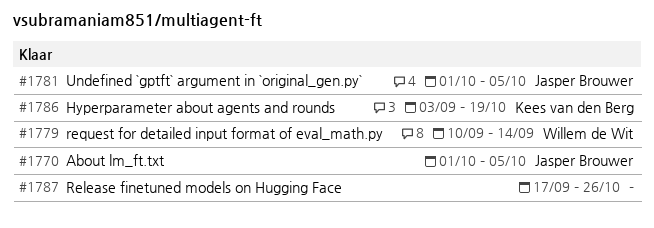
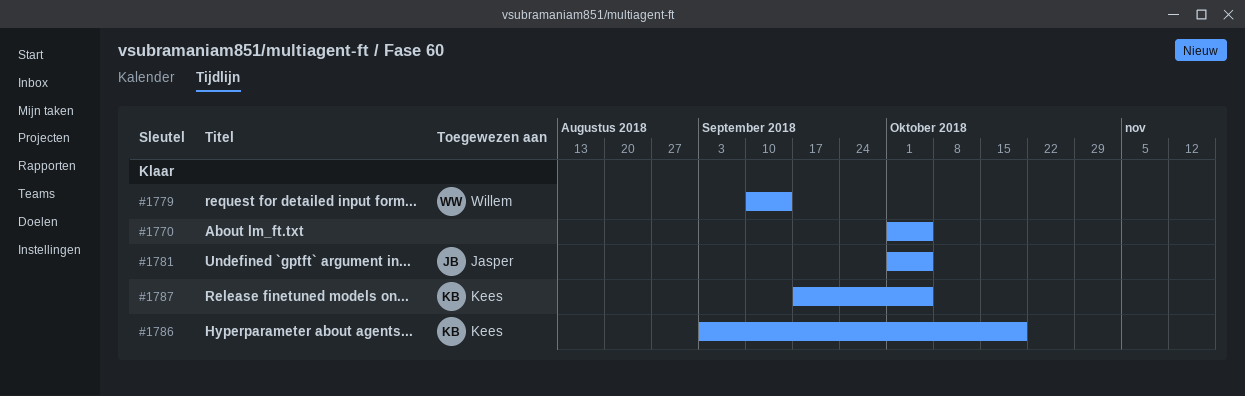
#1770, owner: Jasper Brouwer -> none
#1787, owner: none -> Kees van den Berg
#1787, due: Oct 26 -> Oct 5

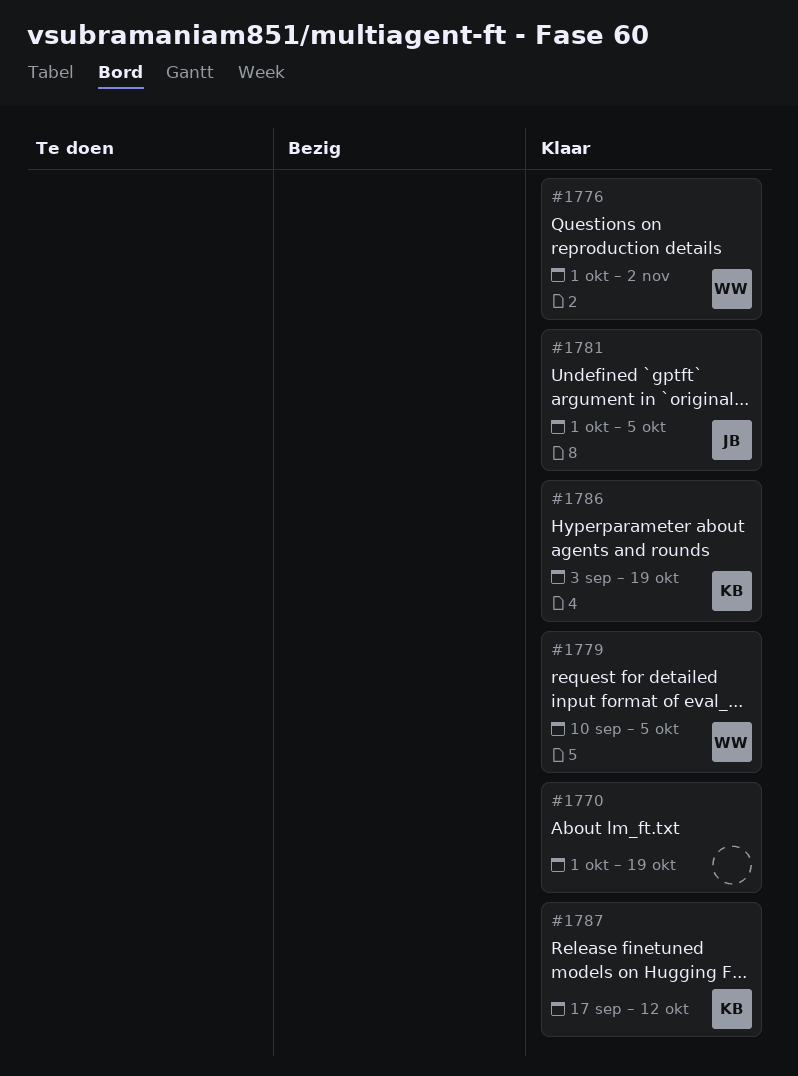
#1770, due: Oct 5 -> Oct 19
#1776: none -> present
#1779, due: Sep 14 -> Oct 5
#1787, due: Oct 5 -> Oct 12

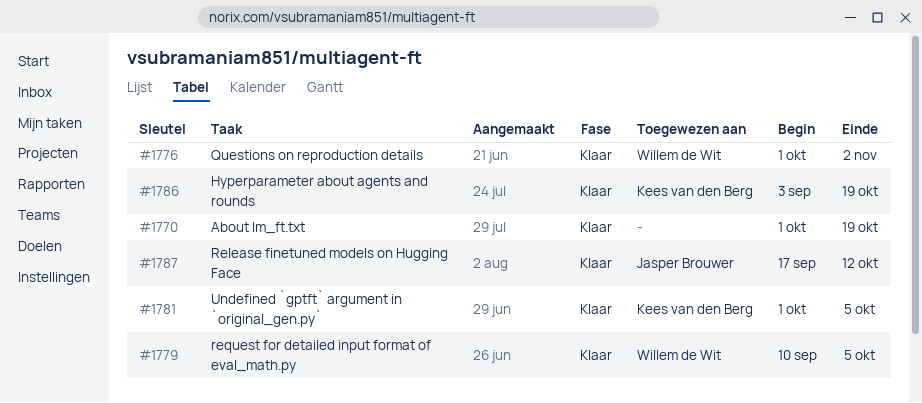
#1781, owner: Jasper Brouwer -> Kees van den Berg
#1787, owner: Kees van den Berg -> Jasper Brouwer

